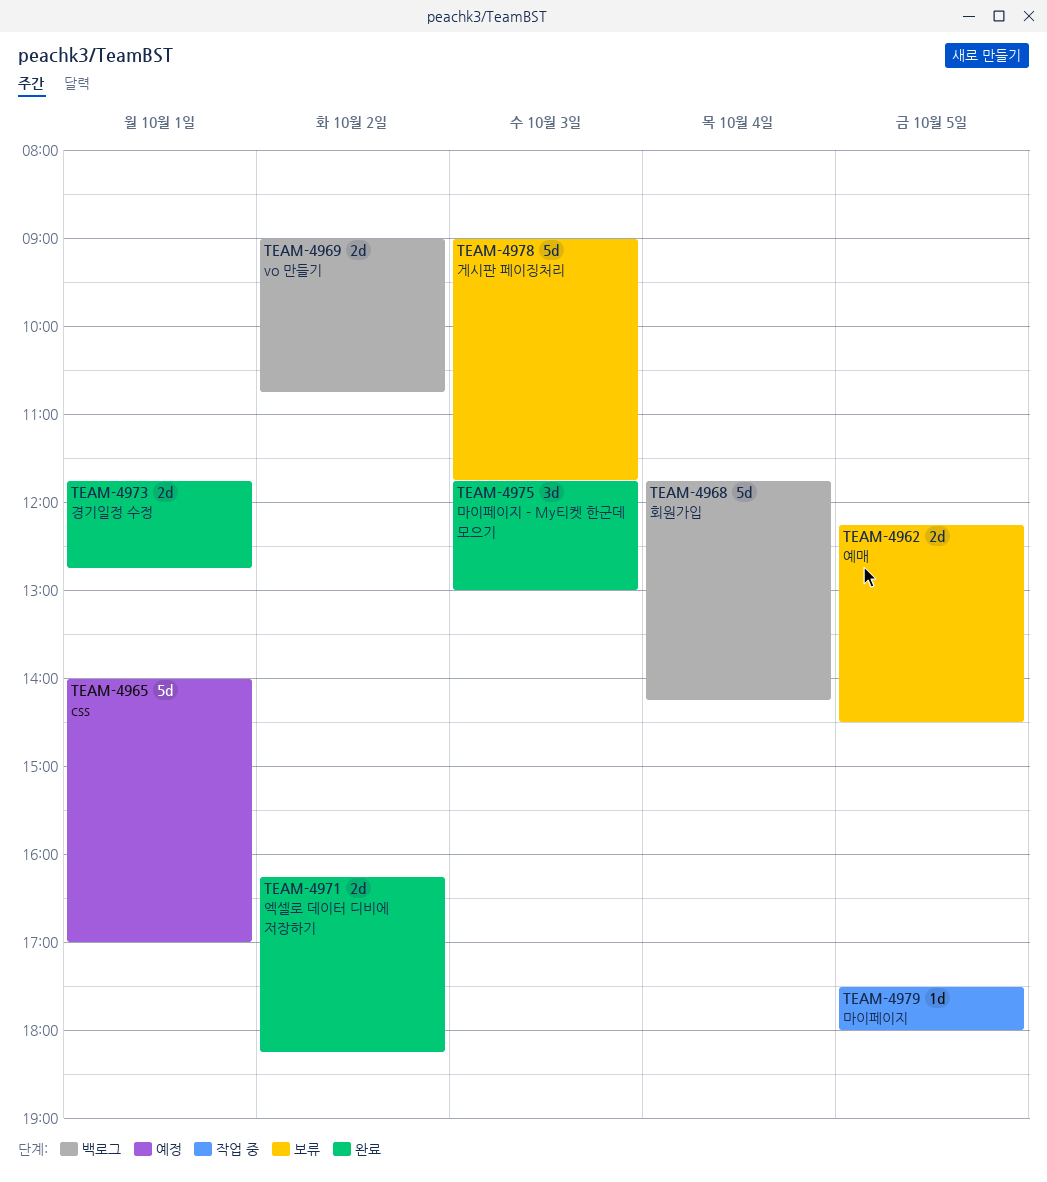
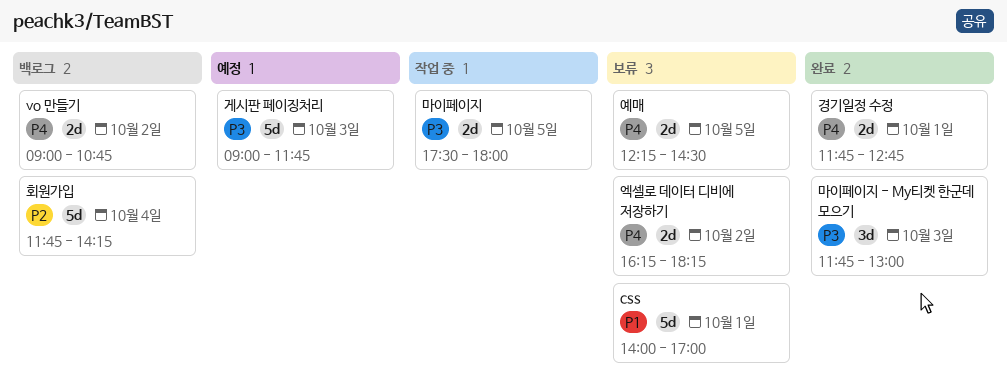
css, status: 예정 -> 보류
게시판 페이징처리, status: 보류 -> 예정
마이페이지, estimate: 1d -> 2d
엑셀로 데이터 디비에 저장하기, status: 완료 -> 보류

